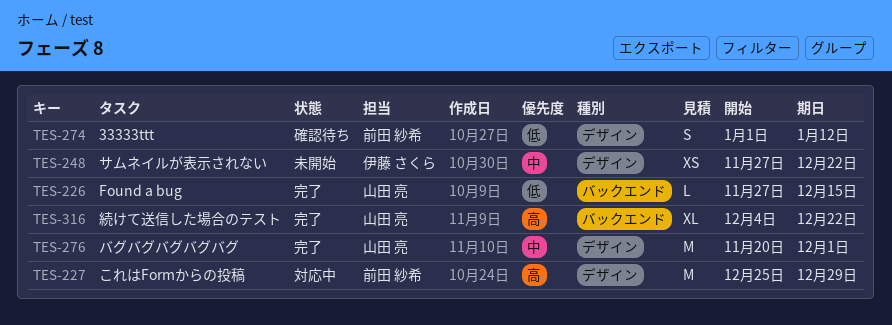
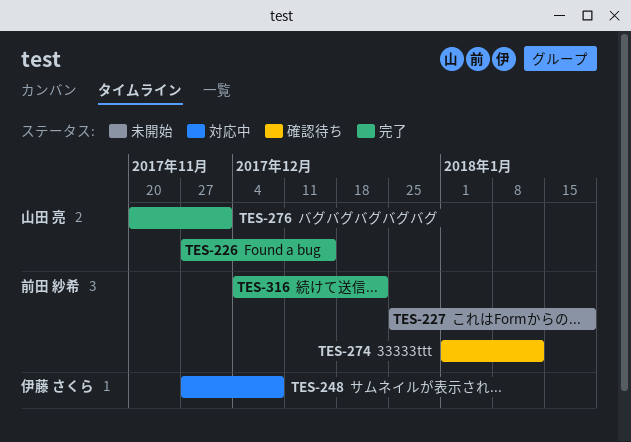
TES-227, status: 対応中 -> 未開始
TES-227, due: Dec 29 -> Jan 19
TES-248, status: 未開始 -> 対応中
TES-248, due: Dec 22 -> Dec 8
TES-316, owner: 山田 亮 -> 前田 紗希

